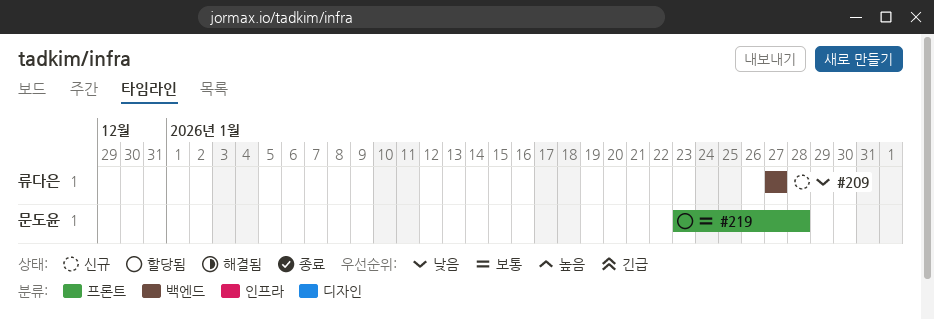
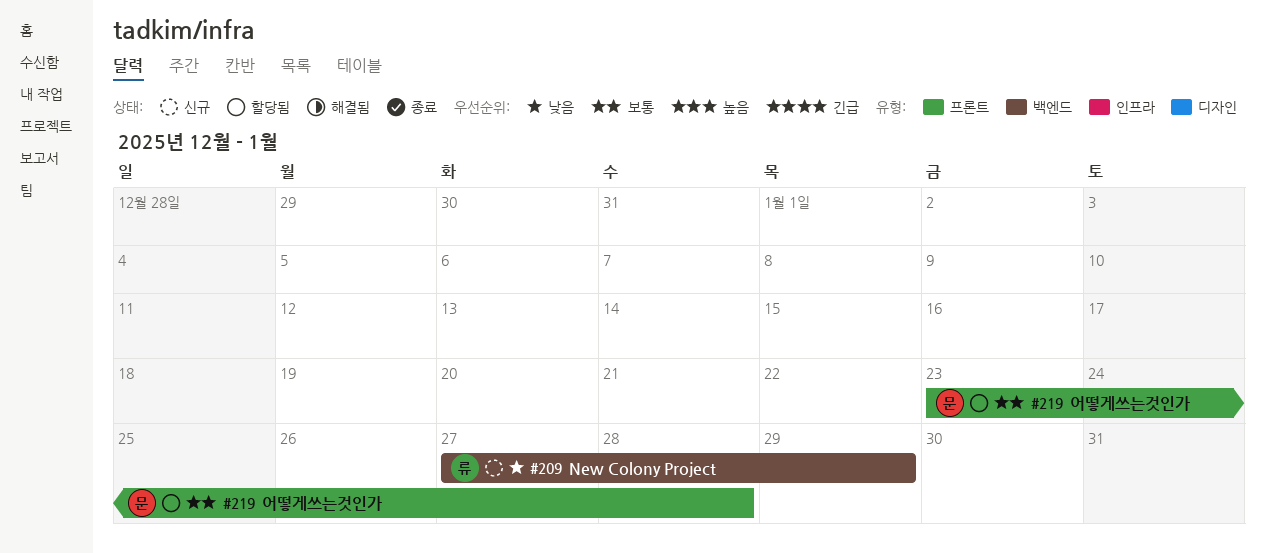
#209, due: Jan 27 -> Jan 29

